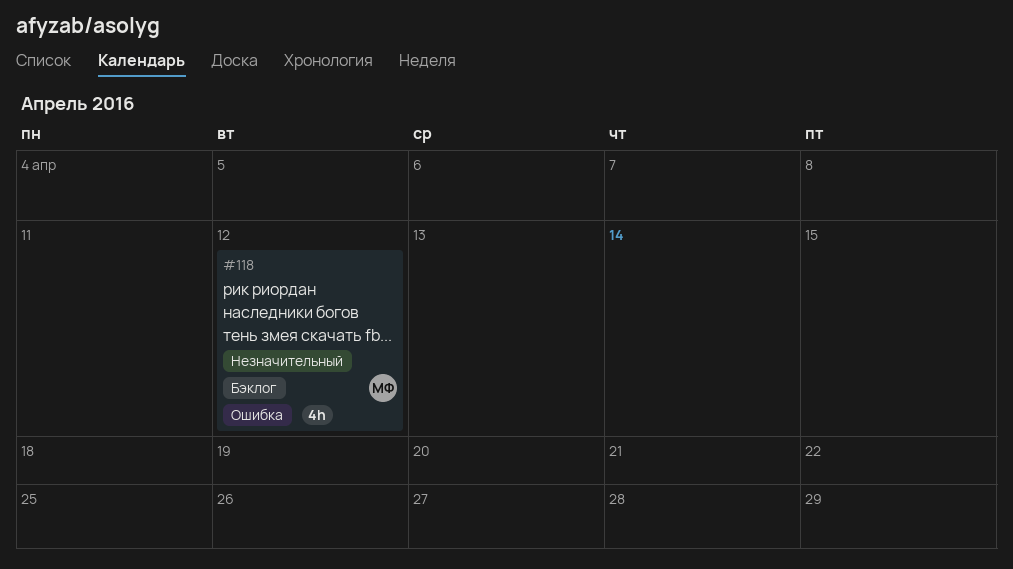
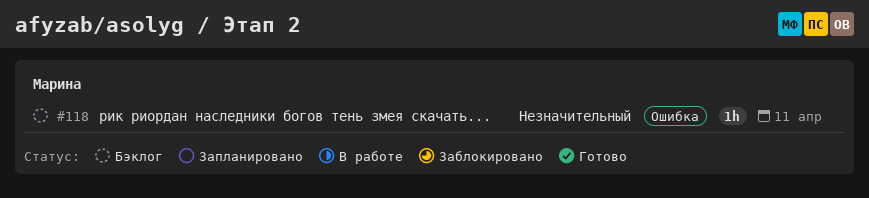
#118, estimate: 4h -> 1h
#118, due: Apr 12 -> Apr 11

